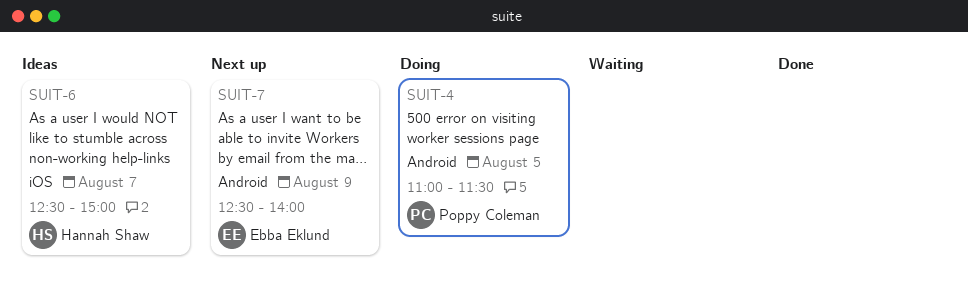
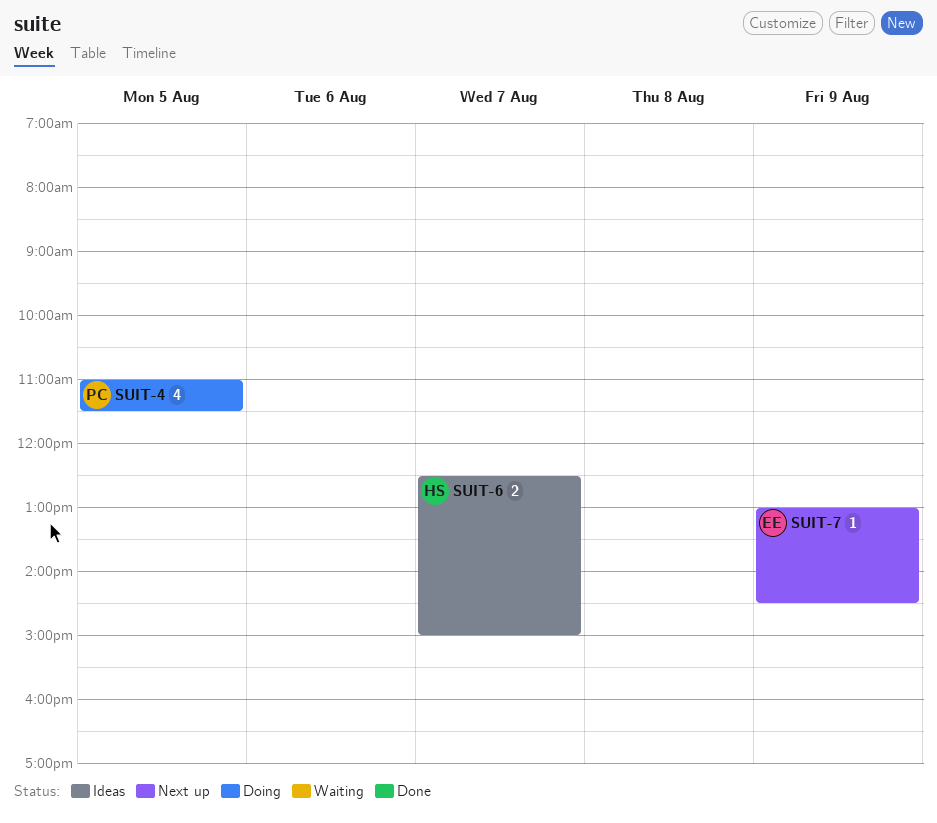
SUIT-7, begins: 12:30 -> 13:00
SUIT-7, ends: 14:00 -> 14:30

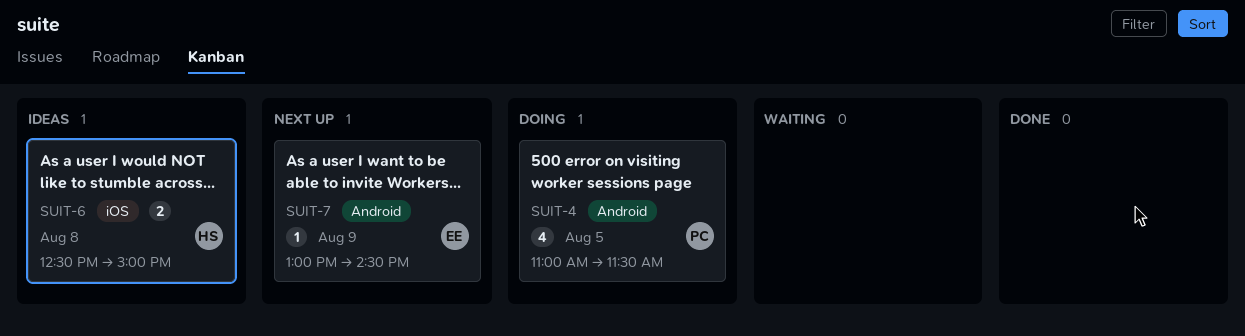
SUIT-6, day: Aug 7 -> Aug 8

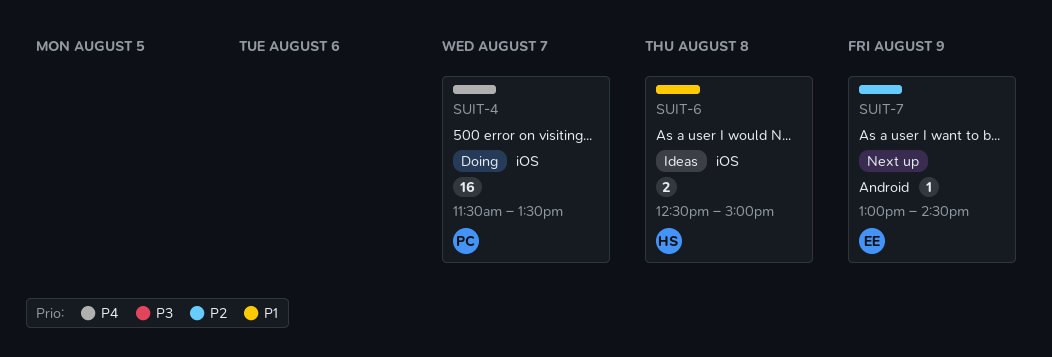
SUIT-4, label: Android -> iOS
SUIT-4, estimate: 4 -> 16
SUIT-4, day: Aug 5 -> Aug 7
SUIT-4, begins: 11:00 -> 11:30
SUIT-4, ends: 11:30 -> 13:30

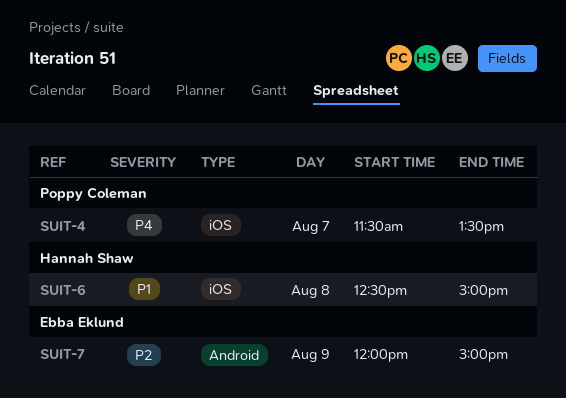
SUIT-7, begins: 13:00 -> 12:00
SUIT-7, ends: 14:30 -> 15:00

